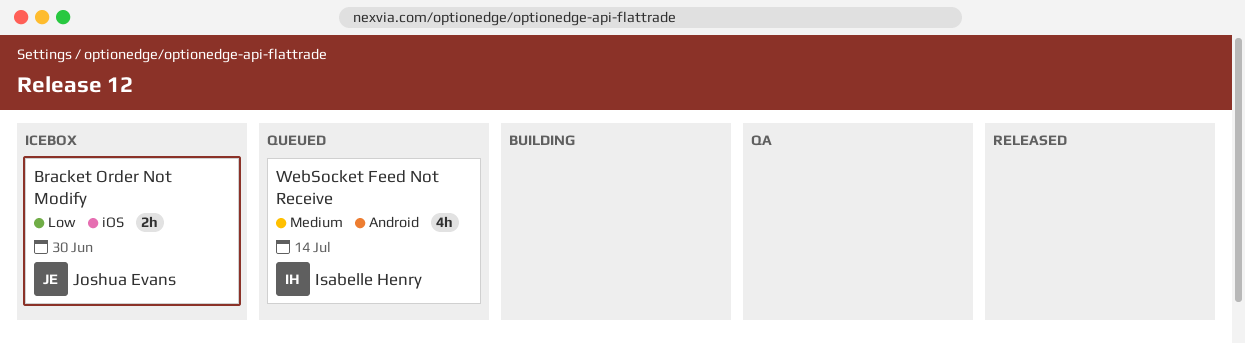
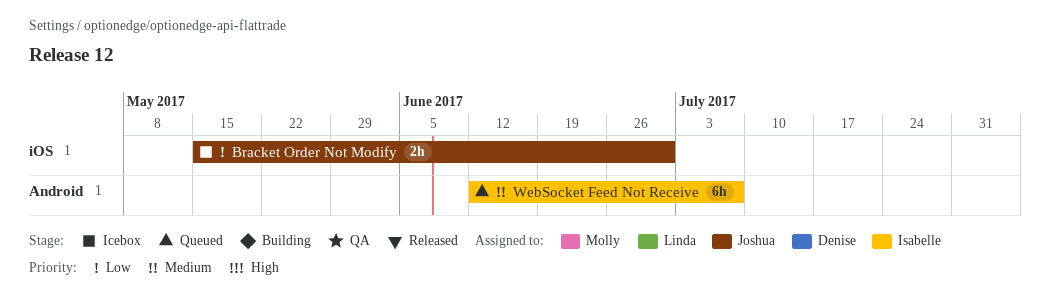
WebSocket Feed Not Receive, estimate: 4h -> 6h
WebSocket Feed Not Receive, due: Jul 14 -> Jul 7

